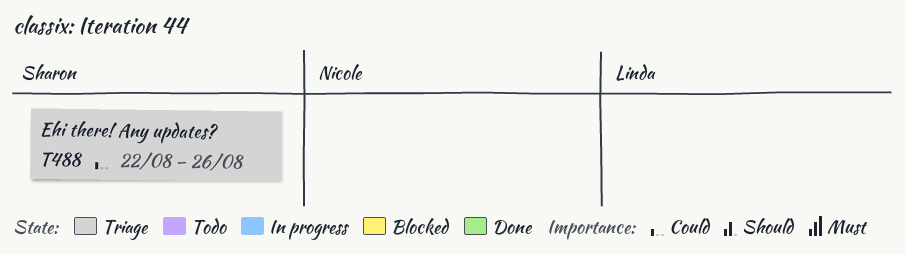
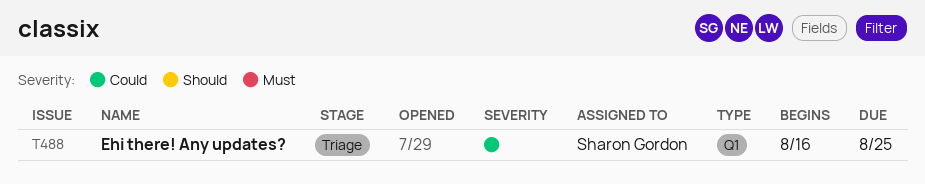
T488, start: Aug 22 -> Aug 16
T488, due: Aug 26 -> Aug 25

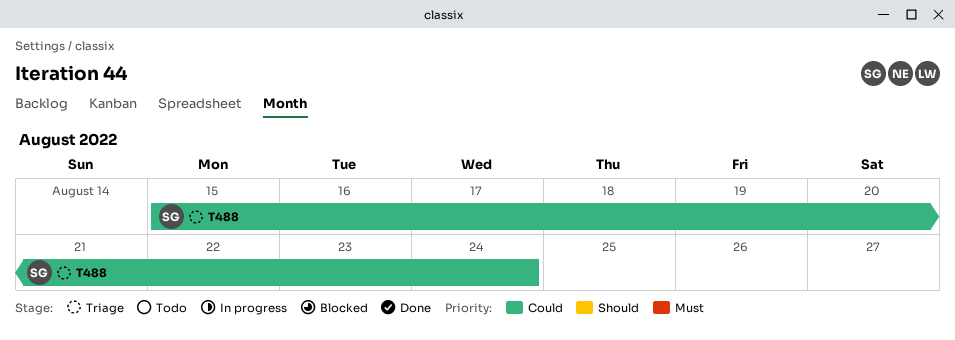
T488, start: Aug 16 -> Aug 15
T488, due: Aug 25 -> Aug 24

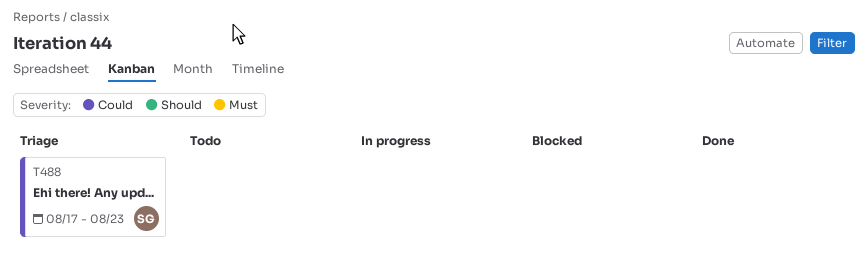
T488, start: Aug 15 -> Aug 17
T488, due: Aug 24 -> Aug 23

